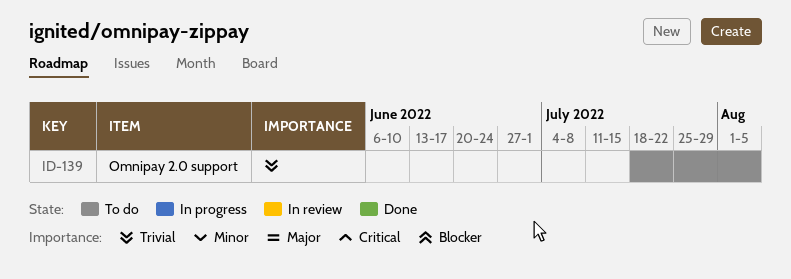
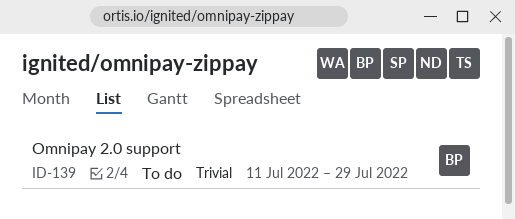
ID-139, start: Jul 18 -> Jul 11
ID-139, due: Aug 5 -> Jul 29

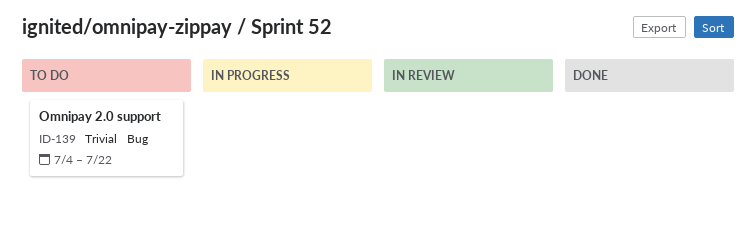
ID-139, start: Jul 11 -> Jul 4
ID-139, due: Jul 29 -> Jul 22

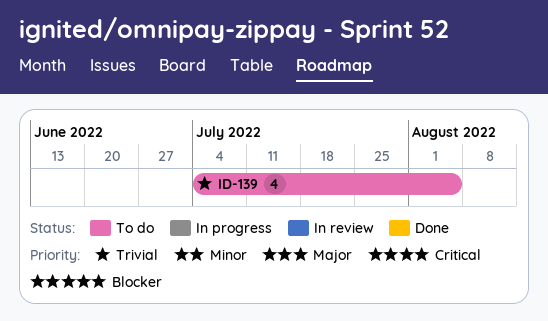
ID-139, due: Jul 22 -> Aug 5

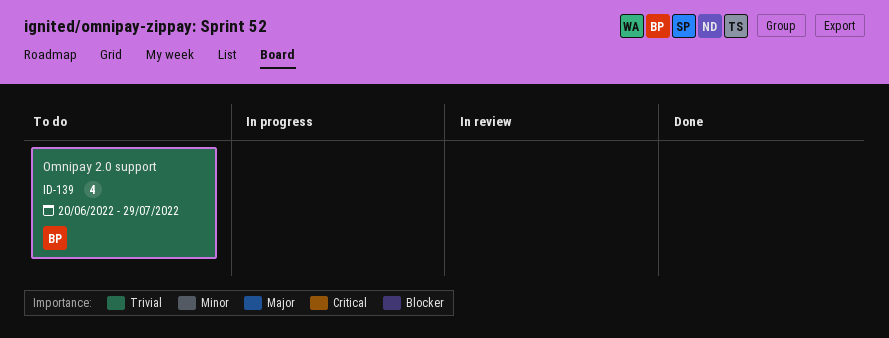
ID-139, start: Jul 4 -> Jun 20
ID-139, due: Aug 5 -> Jul 29

